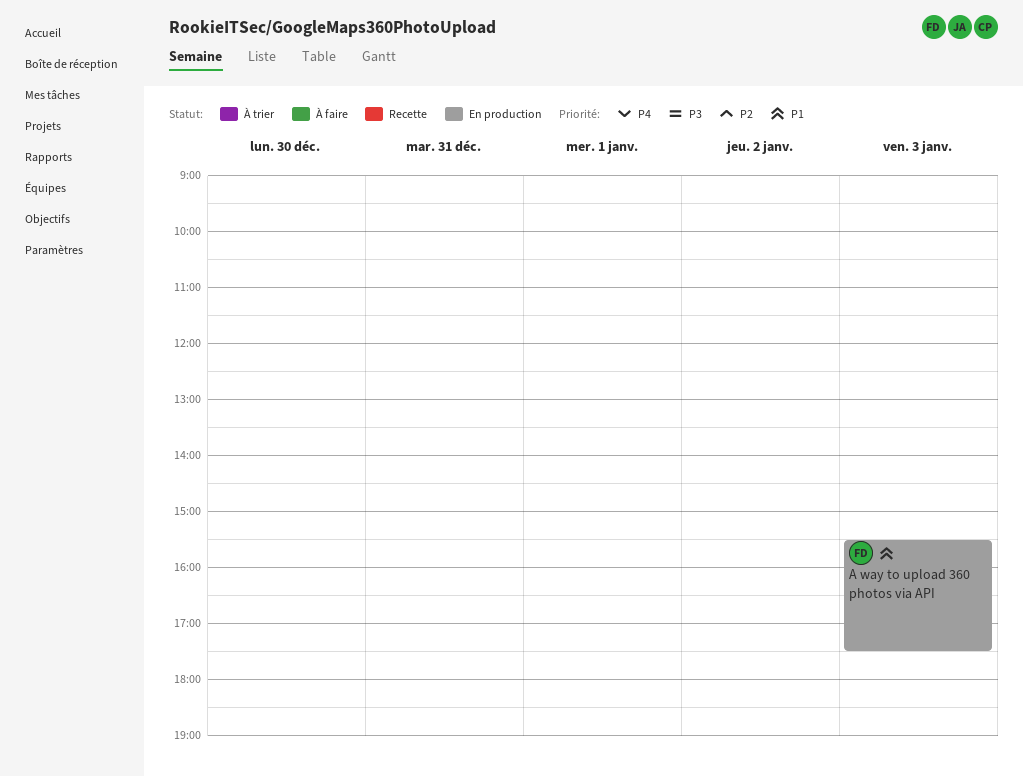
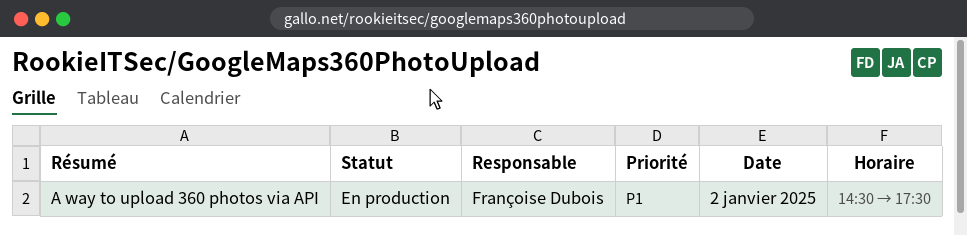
A way to upload 360 photos via API, day: Jan 3 -> Jan 2
A way to upload 360 photos via API, begins: 15:30 -> 14:30

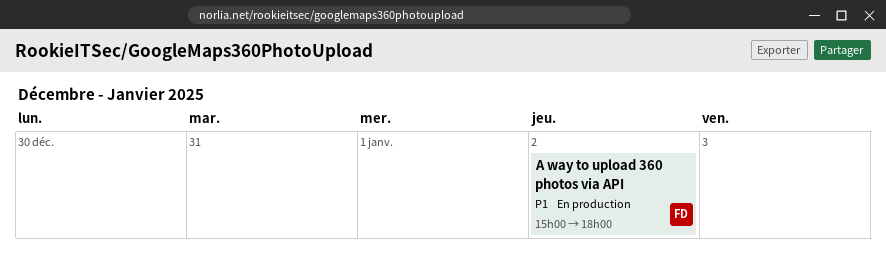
A way to upload 360 photos via API, begins: 14:30 -> 15:00
A way to upload 360 photos via API, ends: 17:30 -> 18:00

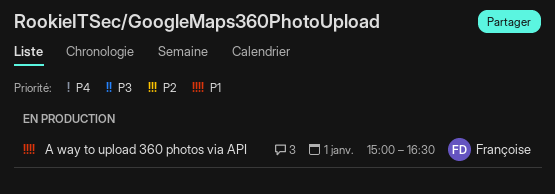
A way to upload 360 photos via API, day: Jan 2 -> Jan 1
A way to upload 360 photos via API, ends: 18:00 -> 16:30

